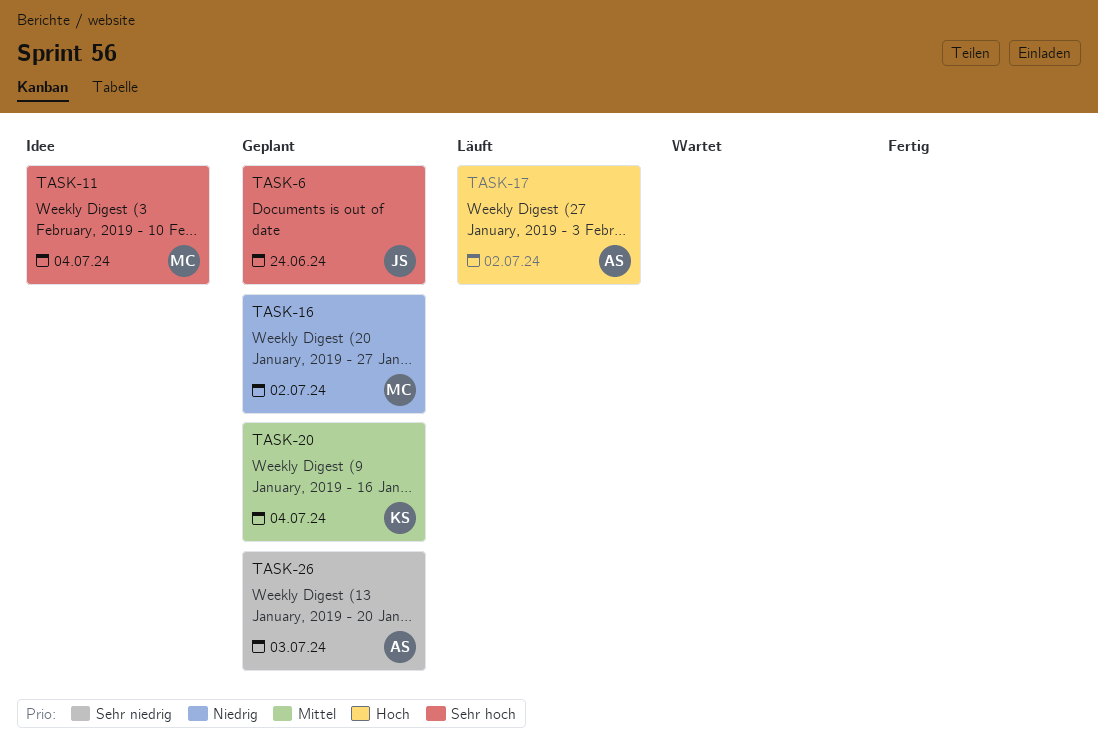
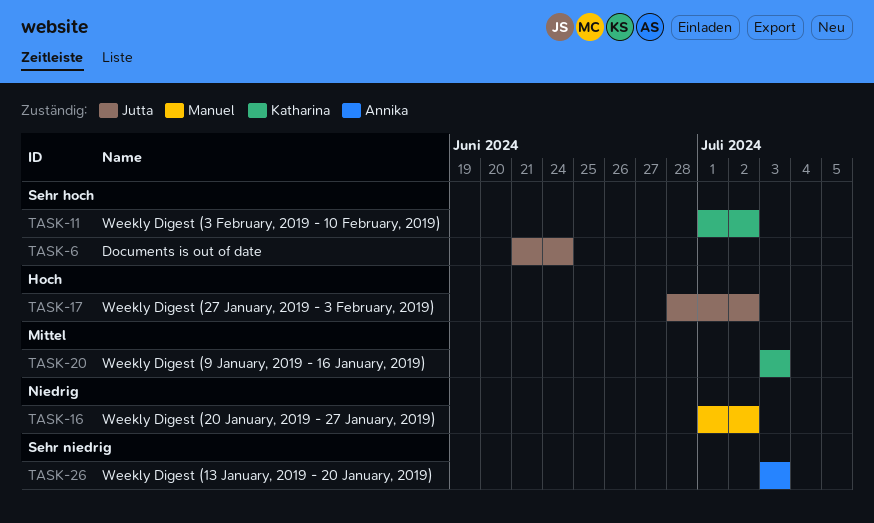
TASK-11, owner: Manuel -> Katharina
TASK-11, due: Jul 4 -> Jul 2
TASK-17, owner: Annika -> Jutta
TASK-20, due: Jul 4 -> Jul 3

